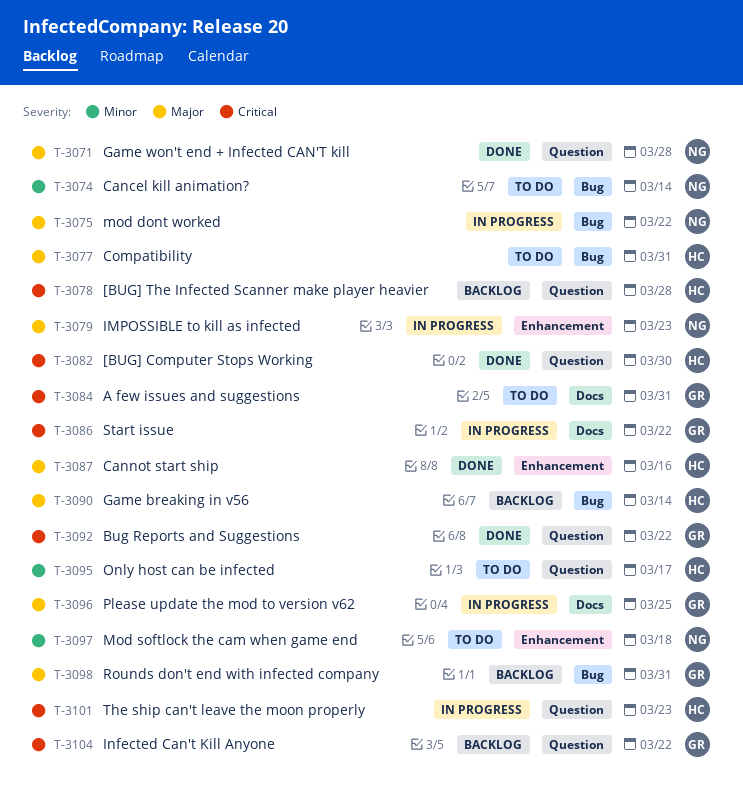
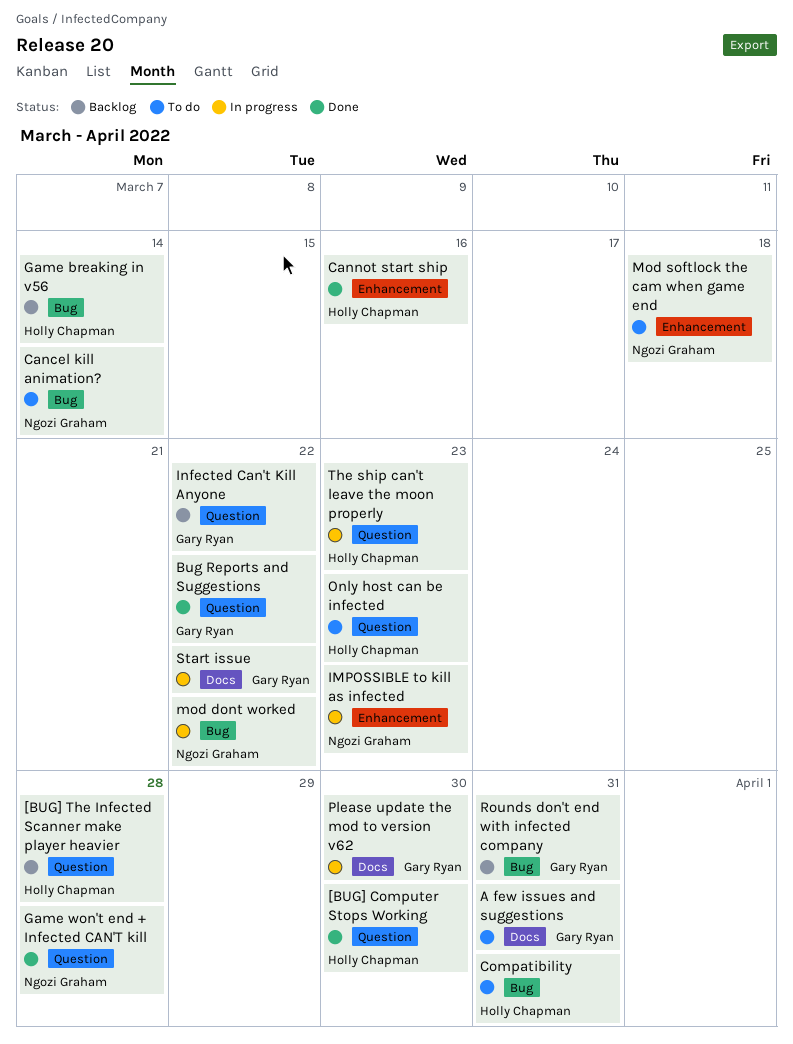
Only host can be infected, due: Mar 17 -> Mar 23
Please update the mod to version v62, due: Mar 25 -> Mar 30

